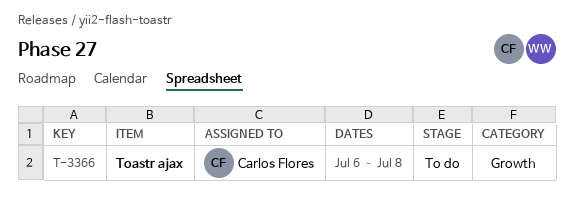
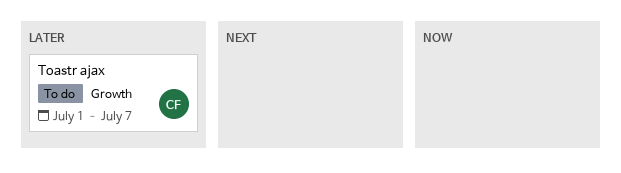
Toastr ajax, start: Jul 6 -> Jul 1
Toastr ajax, due: Jul 8 -> Jul 7

